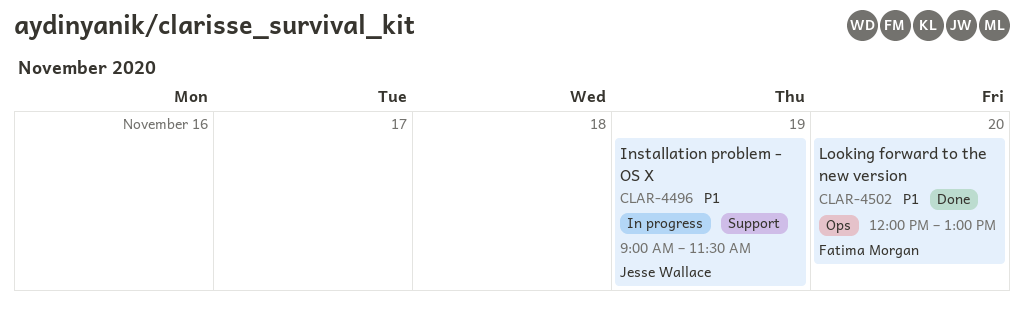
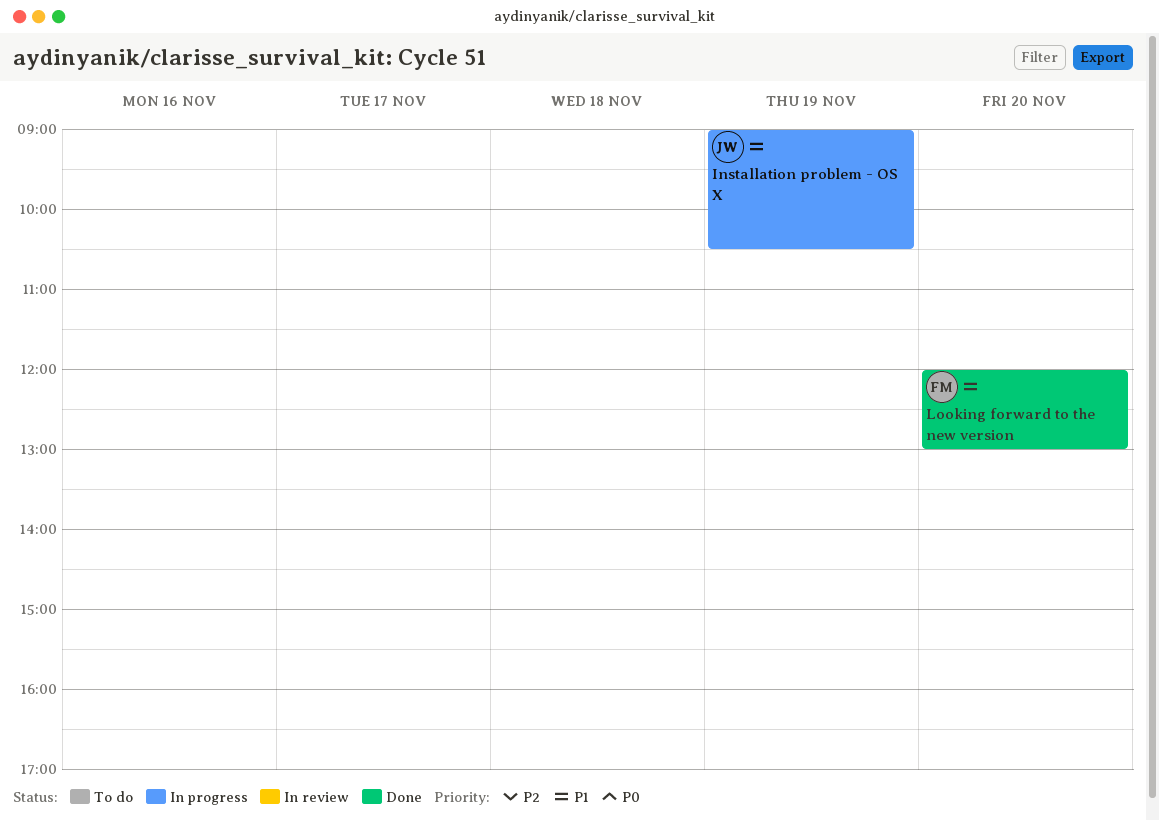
Installation problem - OS X, ends: 11:30 -> 10:30

